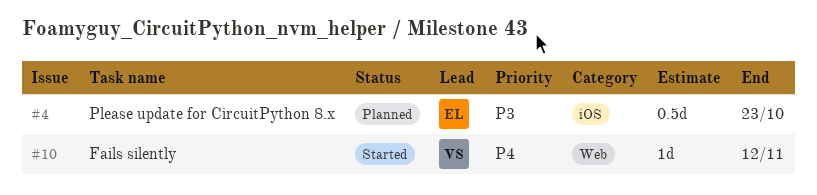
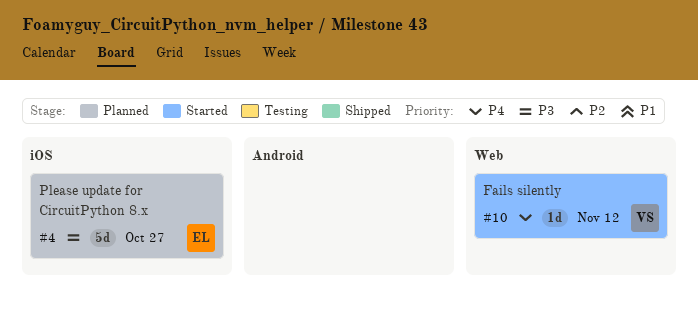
#4, estimate: 0.5d -> 5d
#4, due: Oct 23 -> Oct 27

